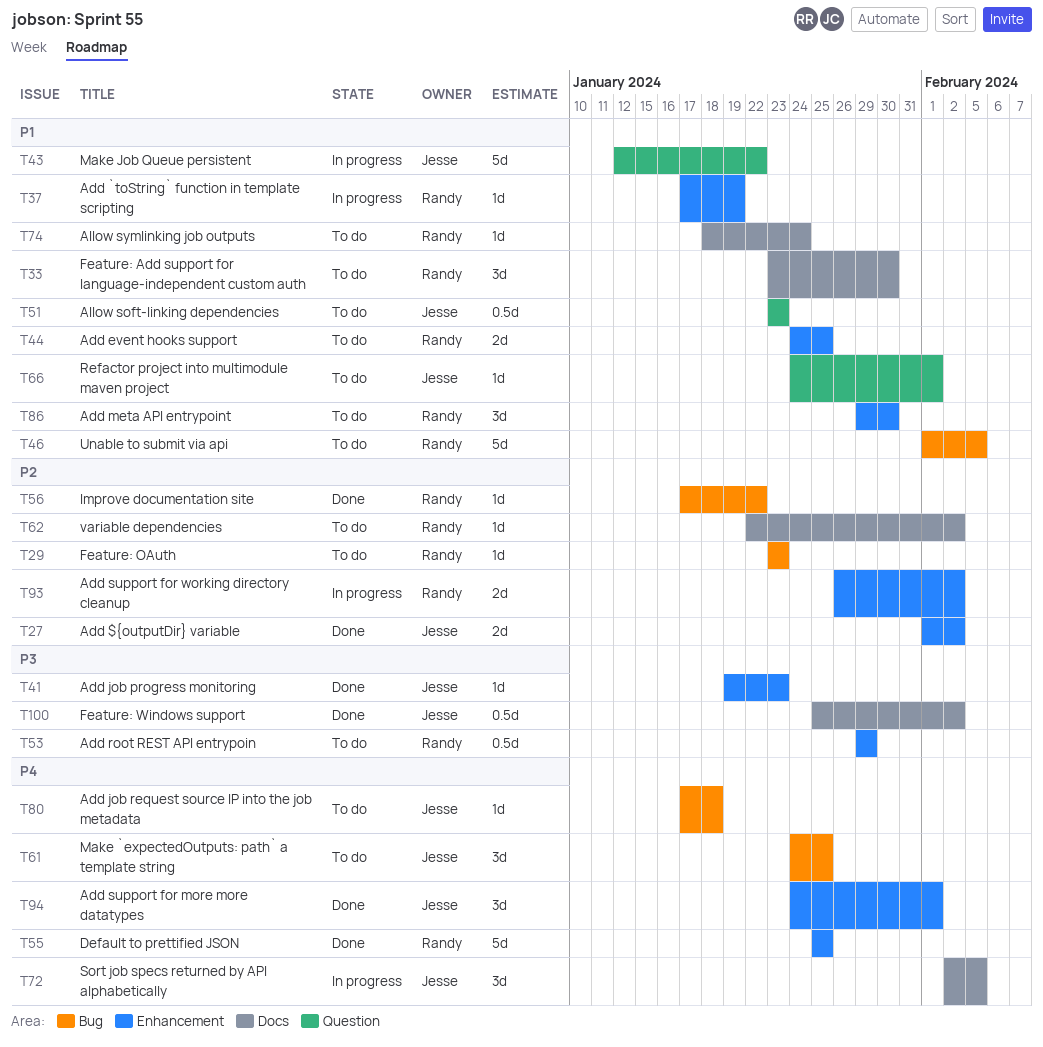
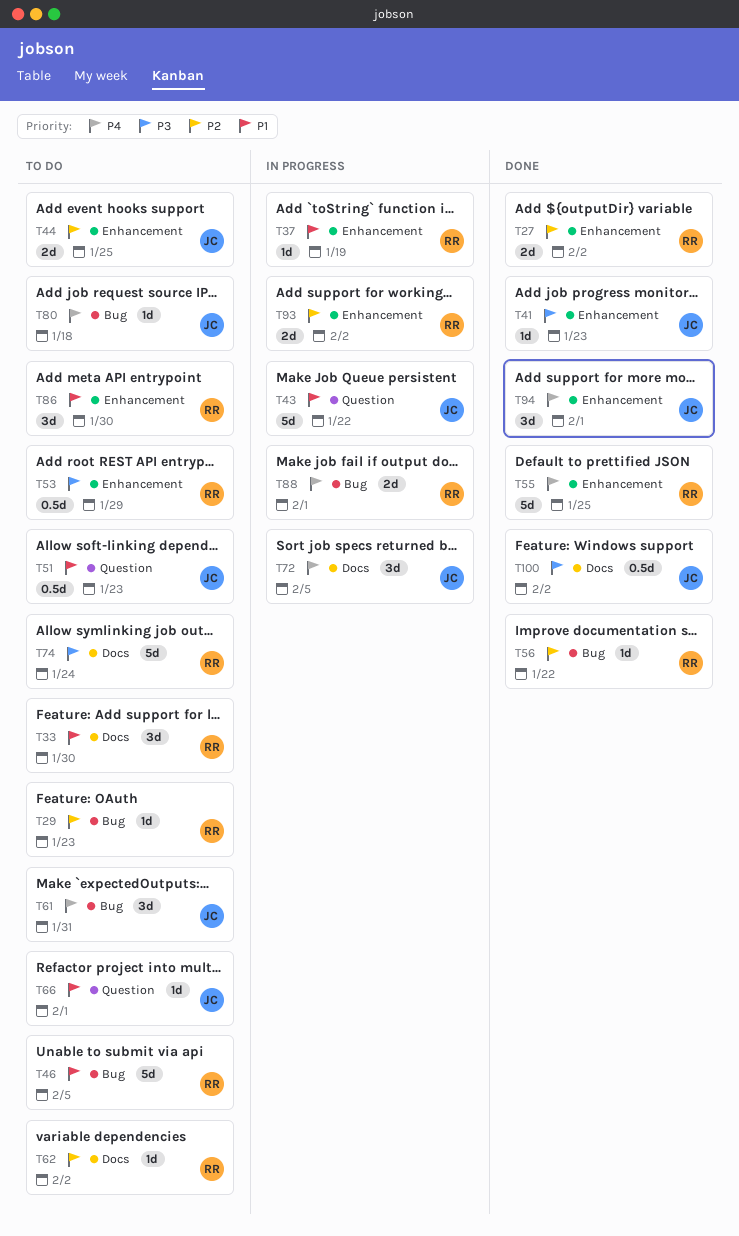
T27, owner: Jesse -> Randy
T44, owner: Randy -> Jesse
T44, priority: P1 -> P2
T61, due: Jan 25 -> Jan 31
T74, priority: P1 -> P3
T74, estimate: 1d -> 5d
T88: none -> present

